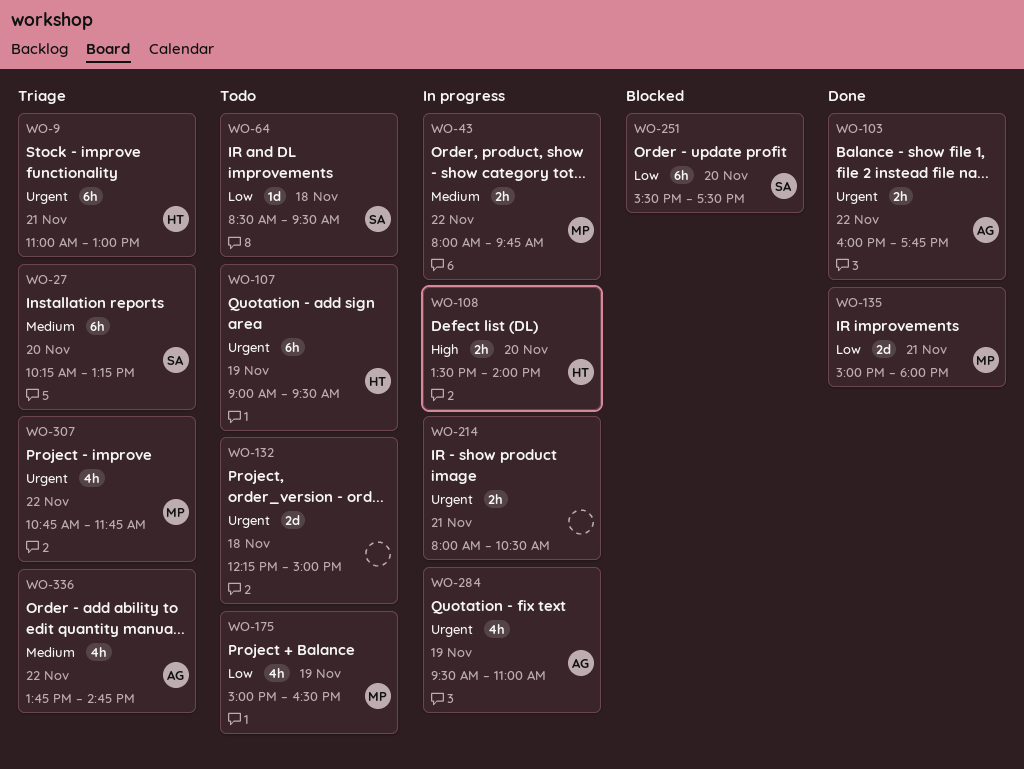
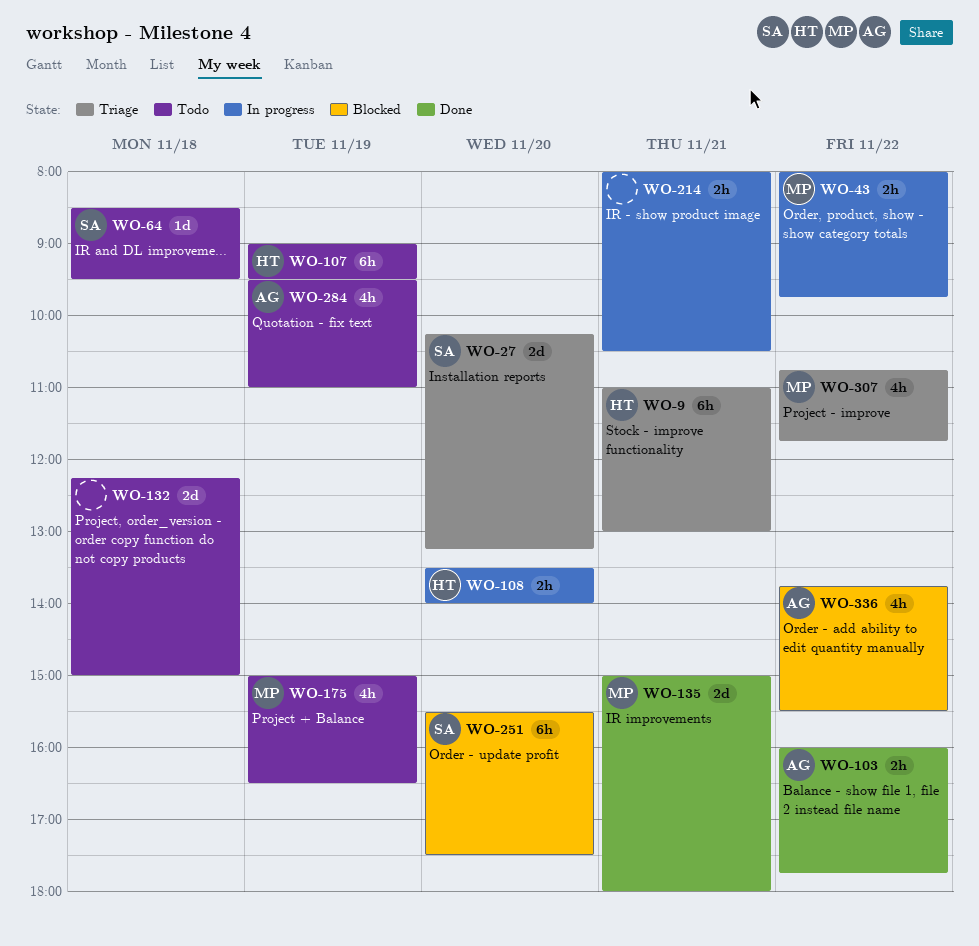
WO-27, estimate: 6h -> 2d
WO-284, status: In progress -> Todo
WO-336, status: Triage -> Blocked
WO-336, ends: 14:45 -> 15:30

